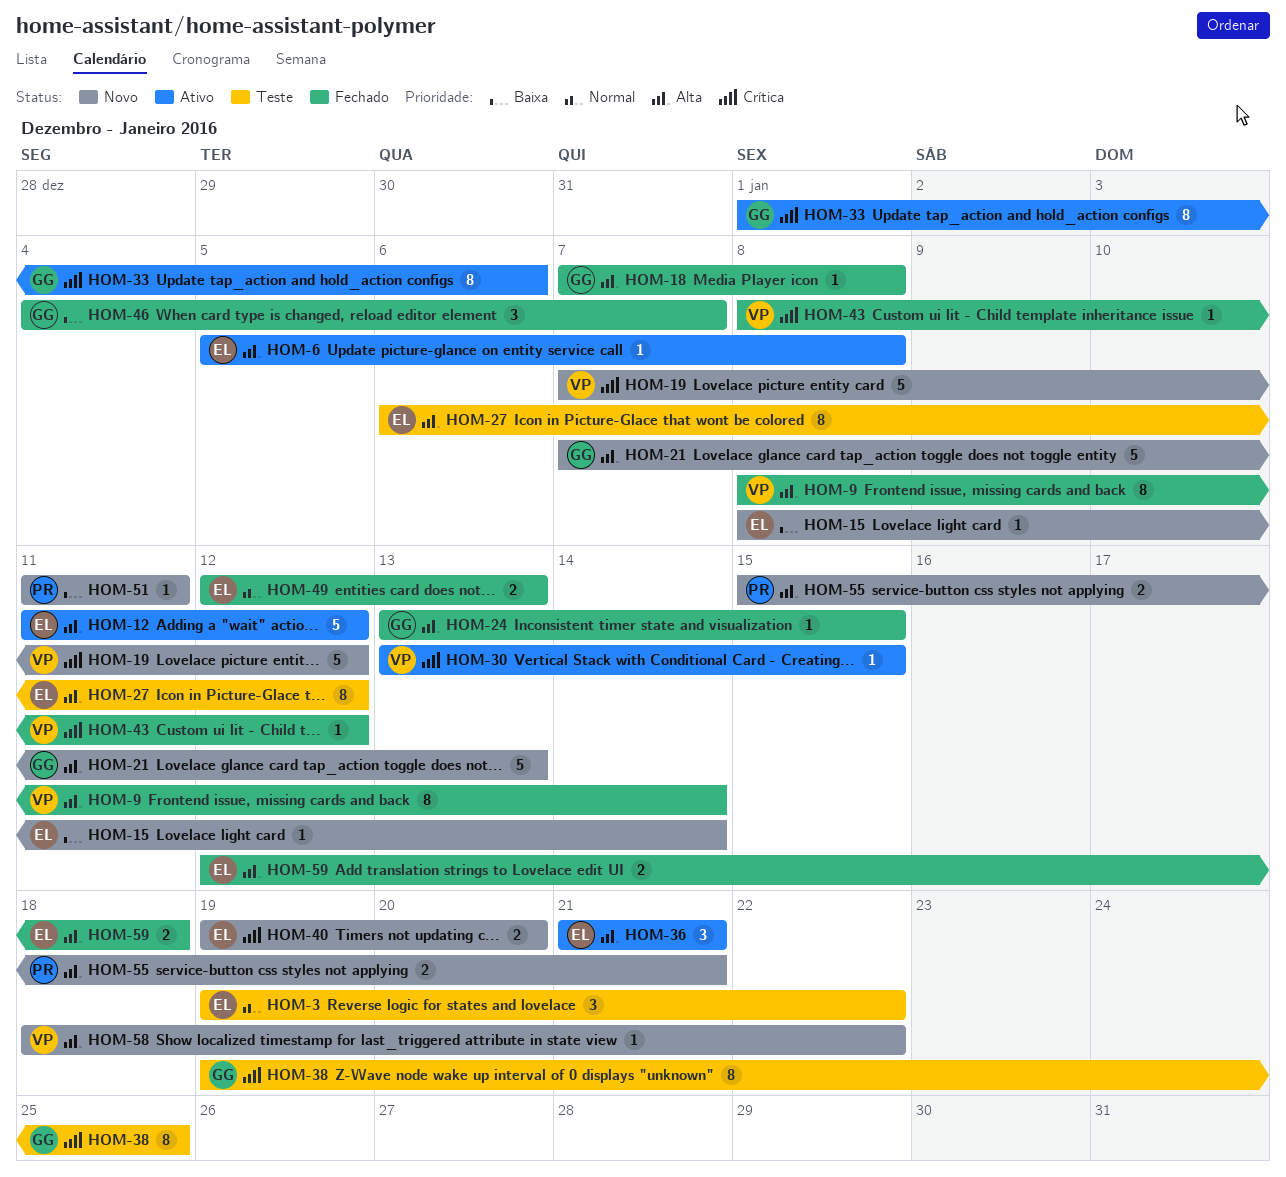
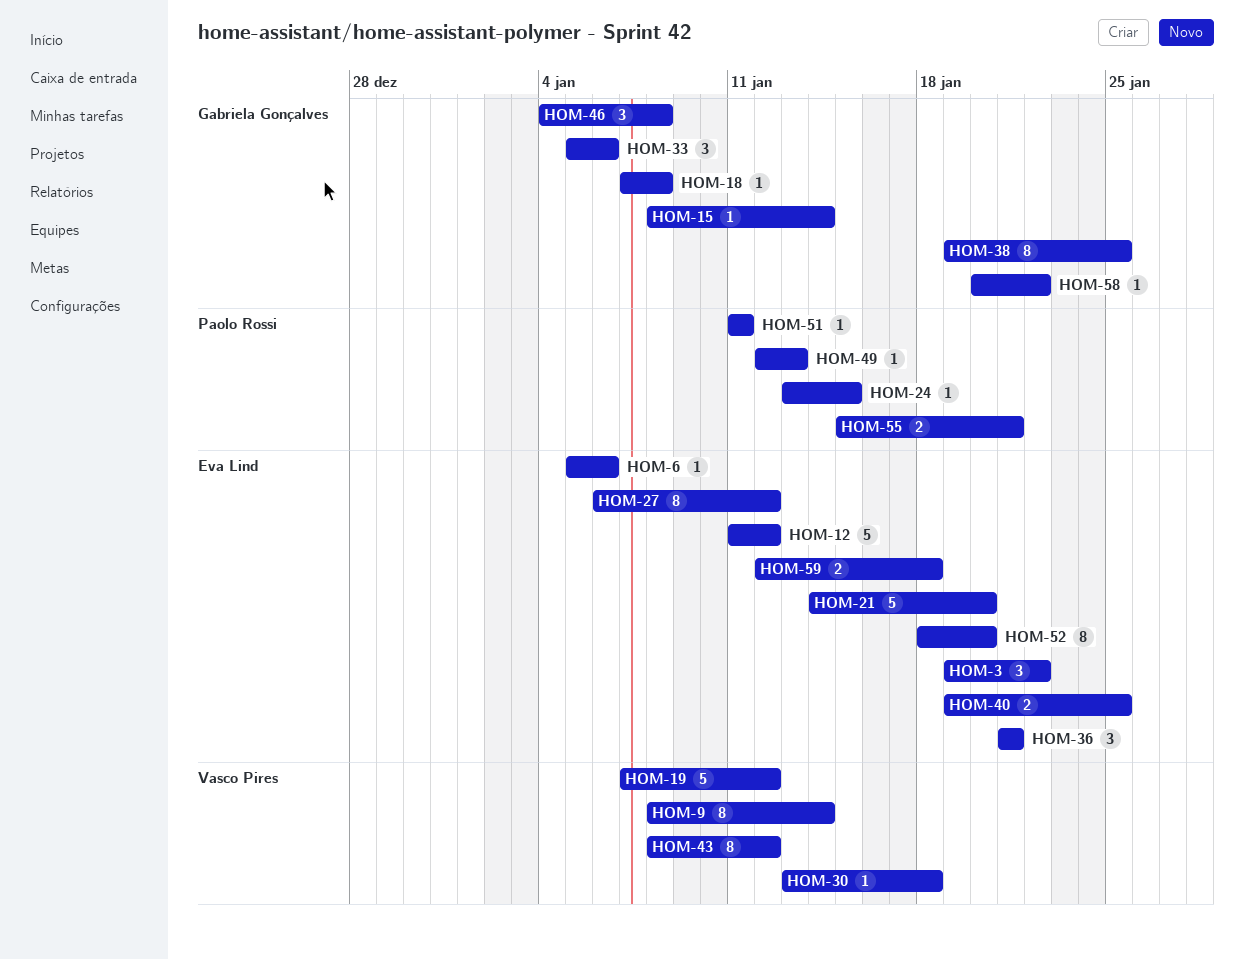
HOM-6, due: Jan 8 -> Jan 6
HOM-15, owner: Eva Lind -> Gabriela Gonçalves
HOM-21, owner: Gabriela Gonçalves -> Eva Lind
HOM-21, start: Jan 7 -> Jan 14
HOM-21, due: Jan 13 -> Jan 20
HOM-24, owner: Gabriela Gonçalves -> Paolo Rossi
HOM-30, due: Jan 15 -> Jan 18
HOM-33, estimate: 8 -> 3
HOM-33, start: Jan 1 -> Jan 5
HOM-40, due: Jan 20 -> Jan 25
HOM-43, estimate: 1 -> 8
HOM-46, due: Jan 7 -> Jan 8
HOM-49, owner: Eva Lind -> Paolo Rossi
HOM-49, estimate: 2 -> 1
HOM-52: none -> present
HOM-58, owner: Vasco Pires -> Gabriela Gonçalves
HOM-58, start: Jan 18 -> Jan 20

